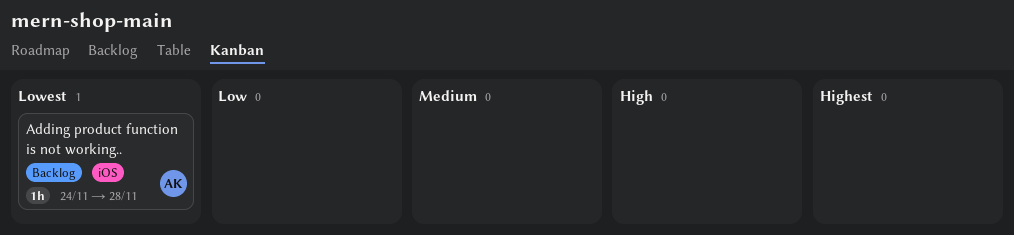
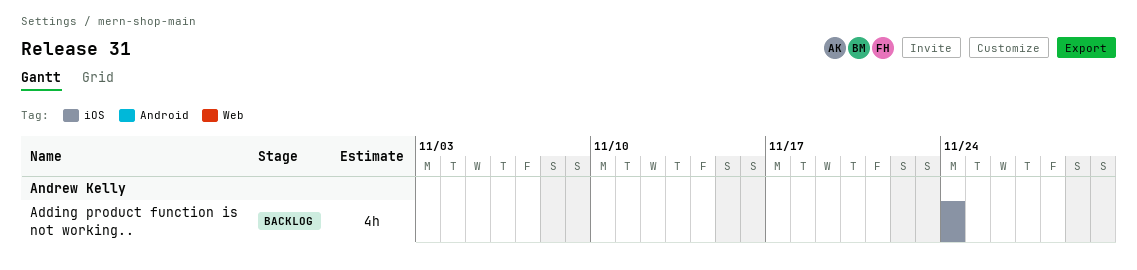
Adding product function is not working.., estimate: 1h -> 4h
Adding product function is not working.., due: Nov 28 -> Nov 24

